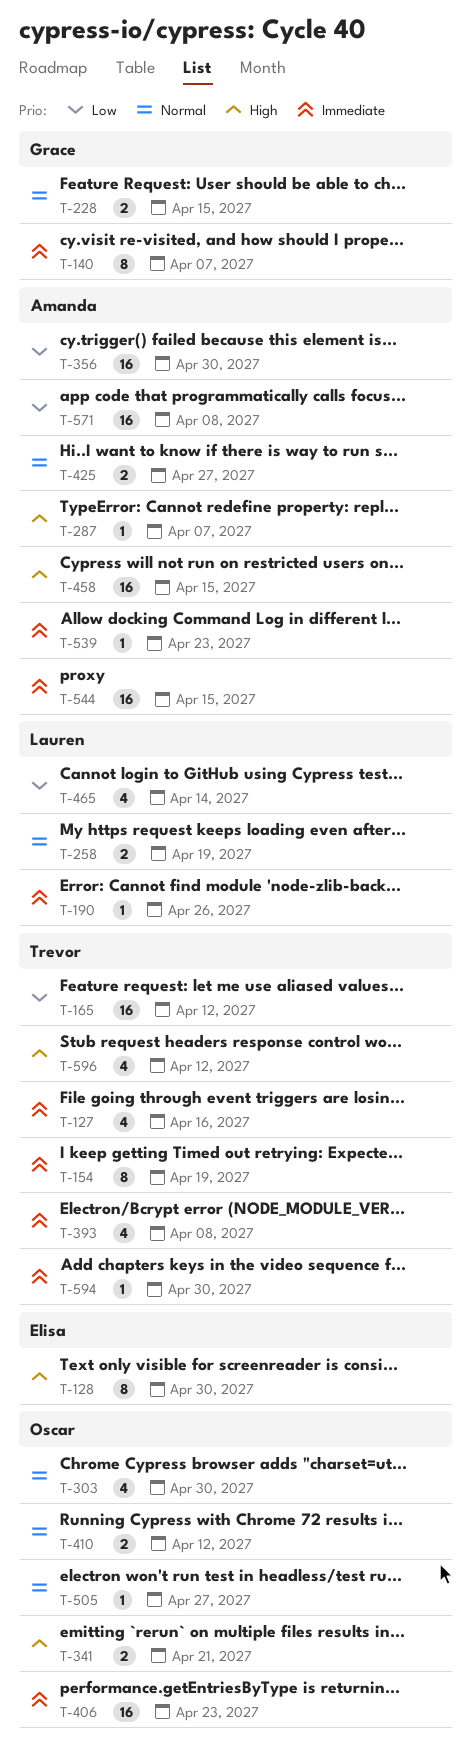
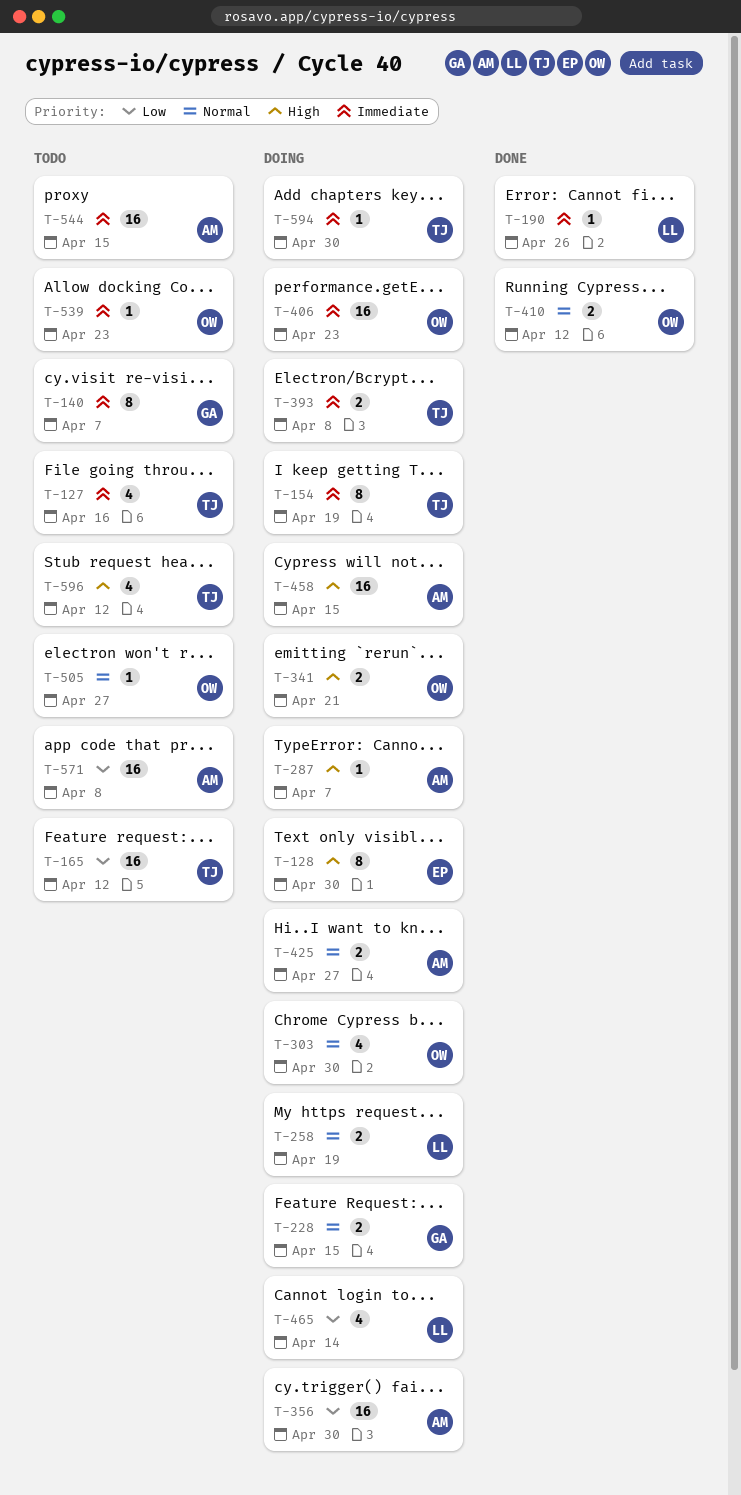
T-393, estimate: 4 -> 2
T-539, owner: Amanda -> Oscar

